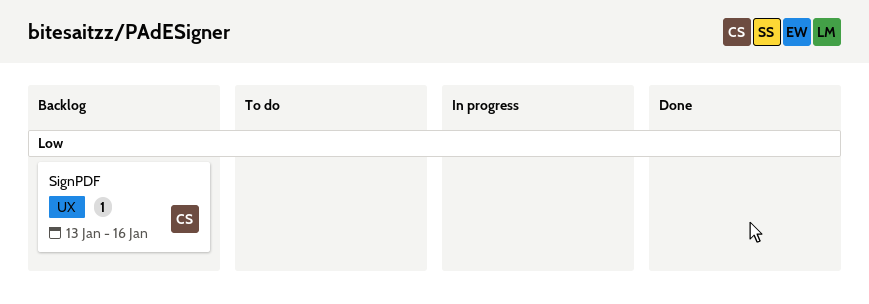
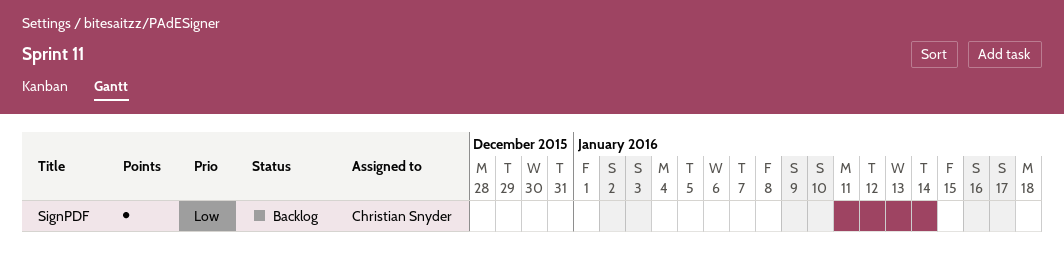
SignPDF, start: Jan 13 -> Jan 11
SignPDF, due: Jan 16 -> Jan 14

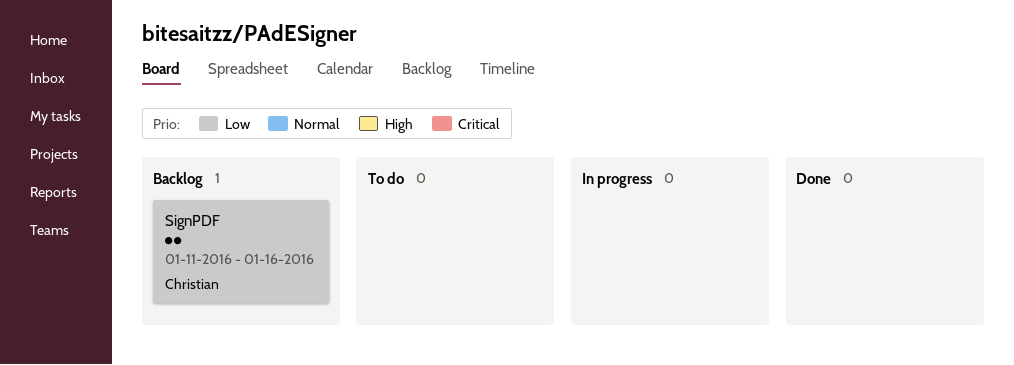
SignPDF, estimate: 1 -> 2
SignPDF, due: Jan 14 -> Jan 16

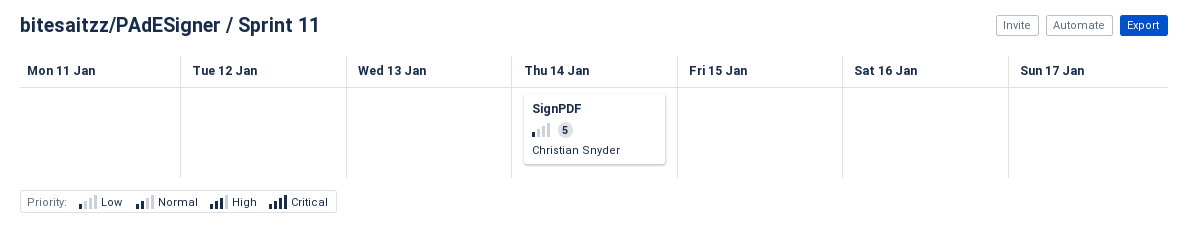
SignPDF, estimate: 2 -> 5
SignPDF, due: Jan 16 -> Jan 14

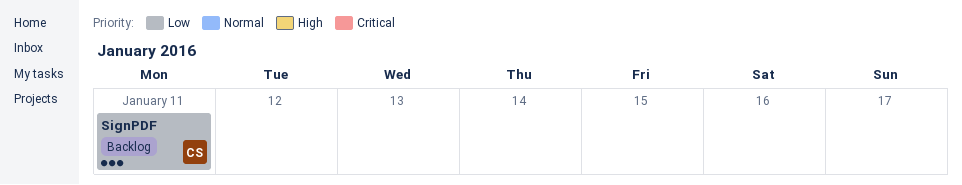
SignPDF, estimate: 5 -> 3
SignPDF, due: Jan 14 -> Jan 11

